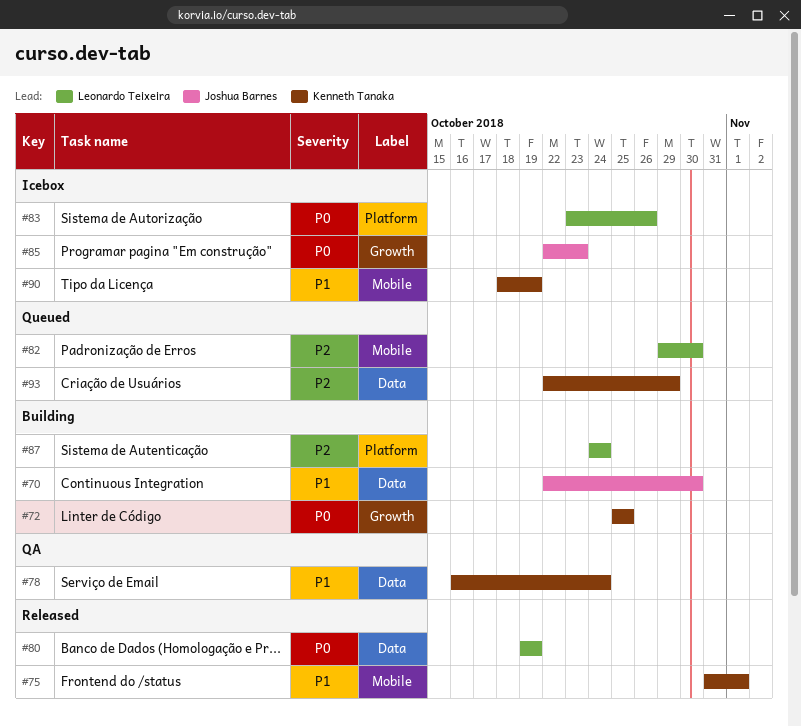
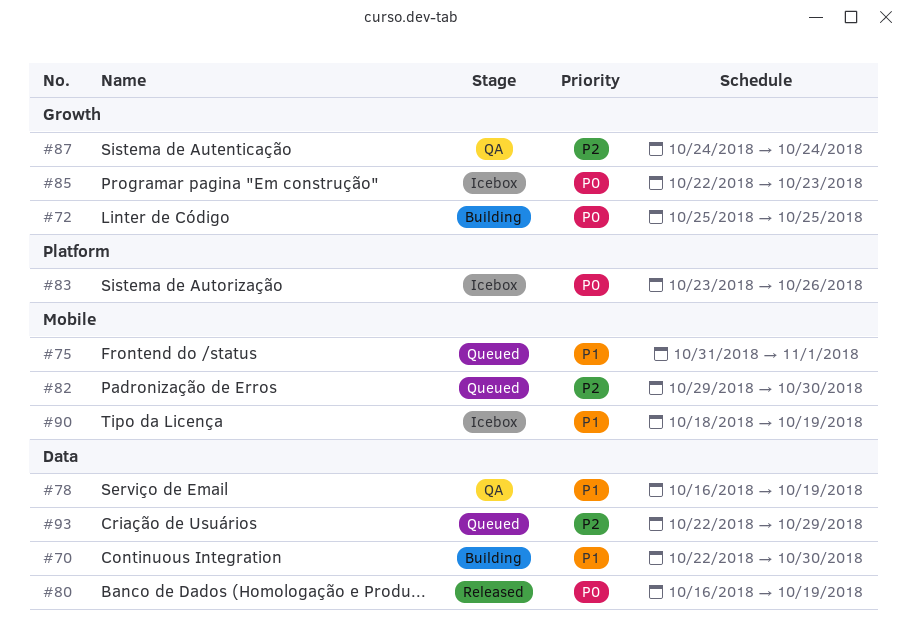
#75, status: Released -> Queued
#78, due: Oct 24 -> Oct 19
#80, start: Oct 19 -> Oct 16
#87, status: Building -> QA
#87, label: Platform -> Growth

